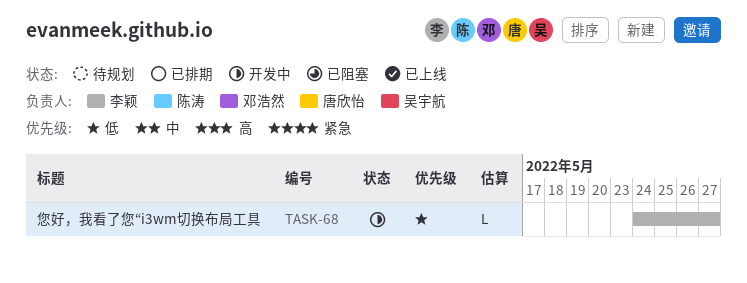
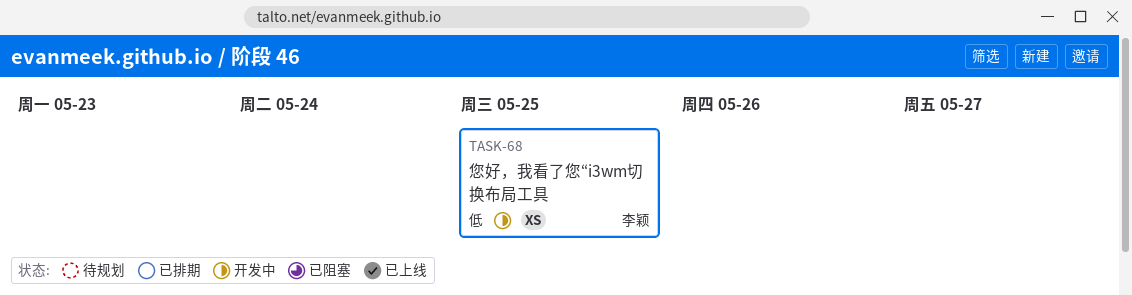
TASK-68, estimate: L -> XS
TASK-68, due: May 27 -> May 25

